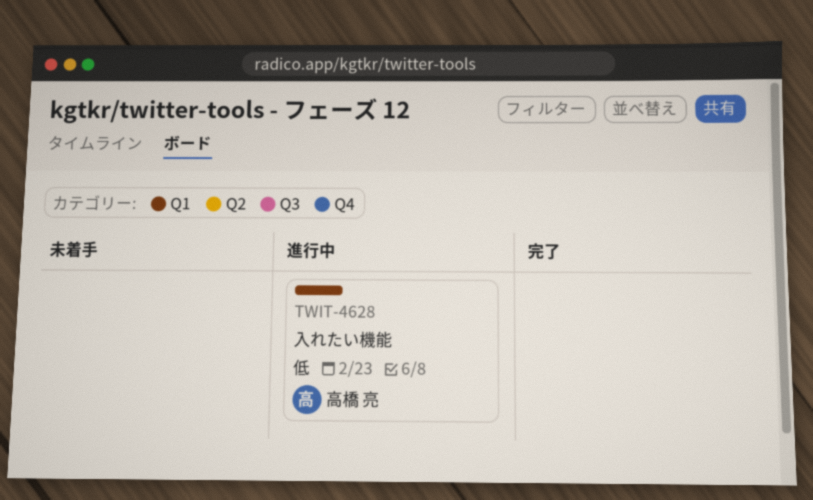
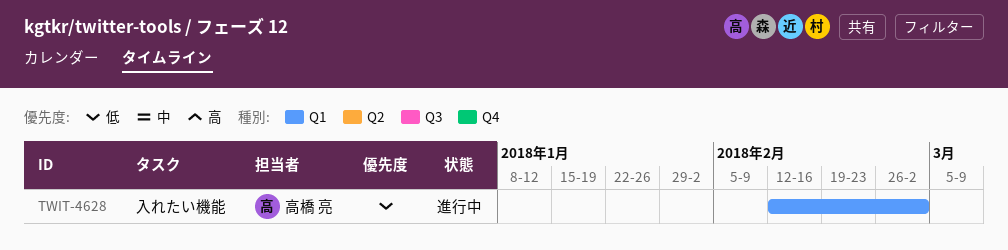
TWIT-4628, due: Feb 23 -> Mar 2

